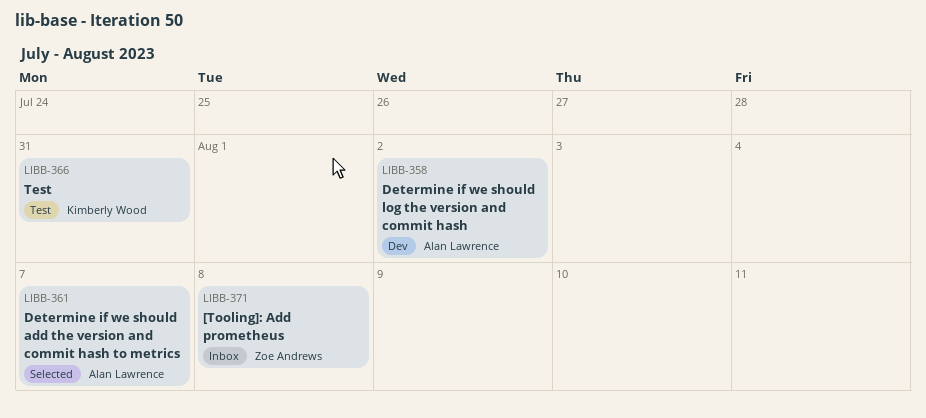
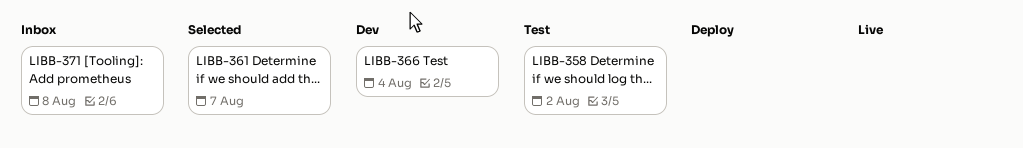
LIBB-358, status: Dev -> Test
LIBB-366, status: Test -> Dev
LIBB-366, due: Jul 31 -> Aug 4

